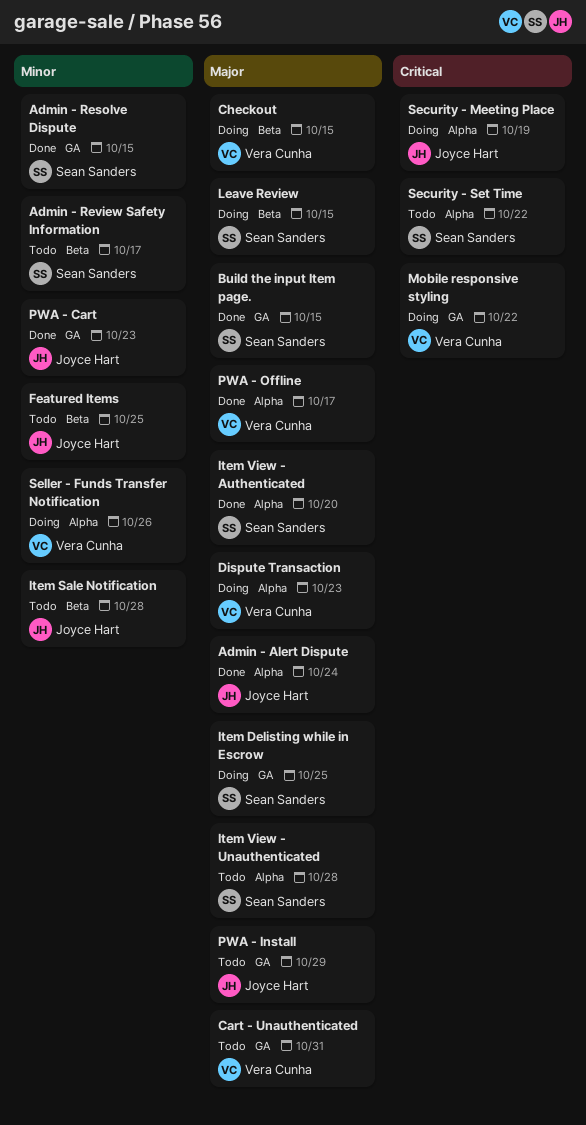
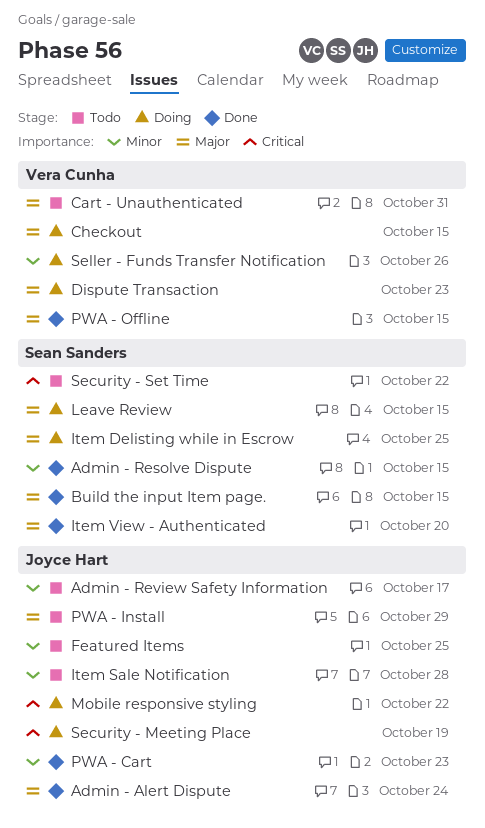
Admin - Review Safety Information, owner: Sean Sanders -> Joyce Hart
Item View - Unauthenticated: present -> none
Mobile responsive styling, owner: Vera Cunha -> Joyce Hart
PWA - Offline, due: Oct 17 -> Oct 15

